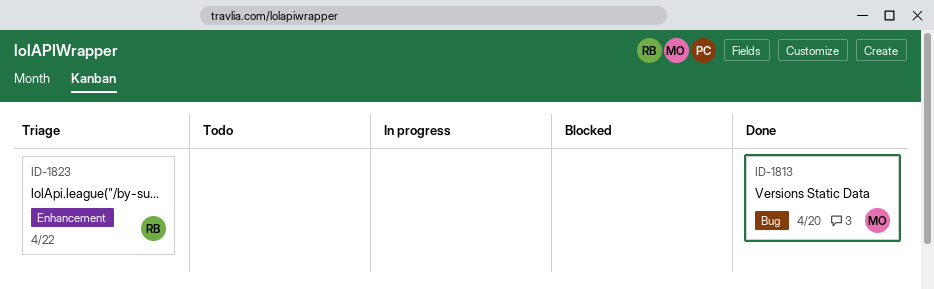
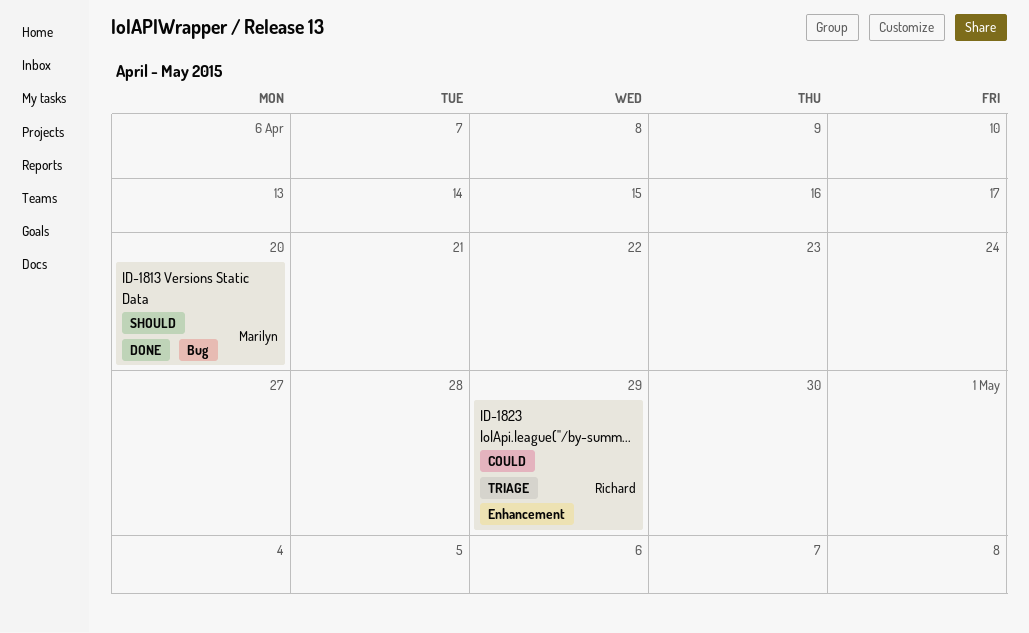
ID-1823, due: Apr 22 -> Apr 29

